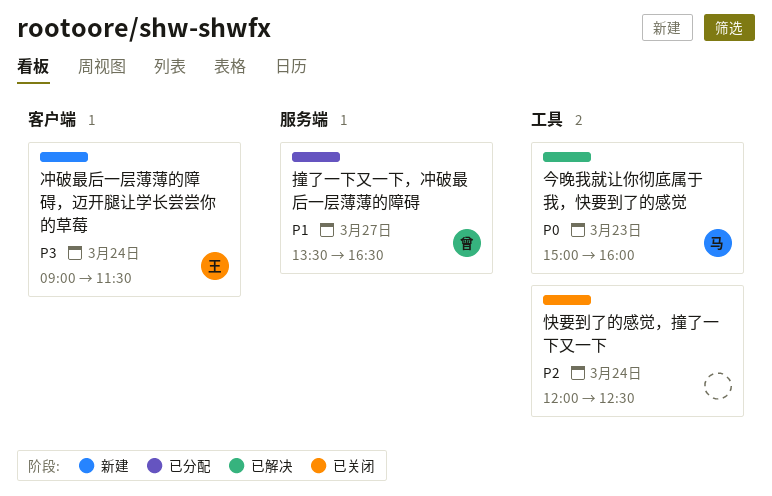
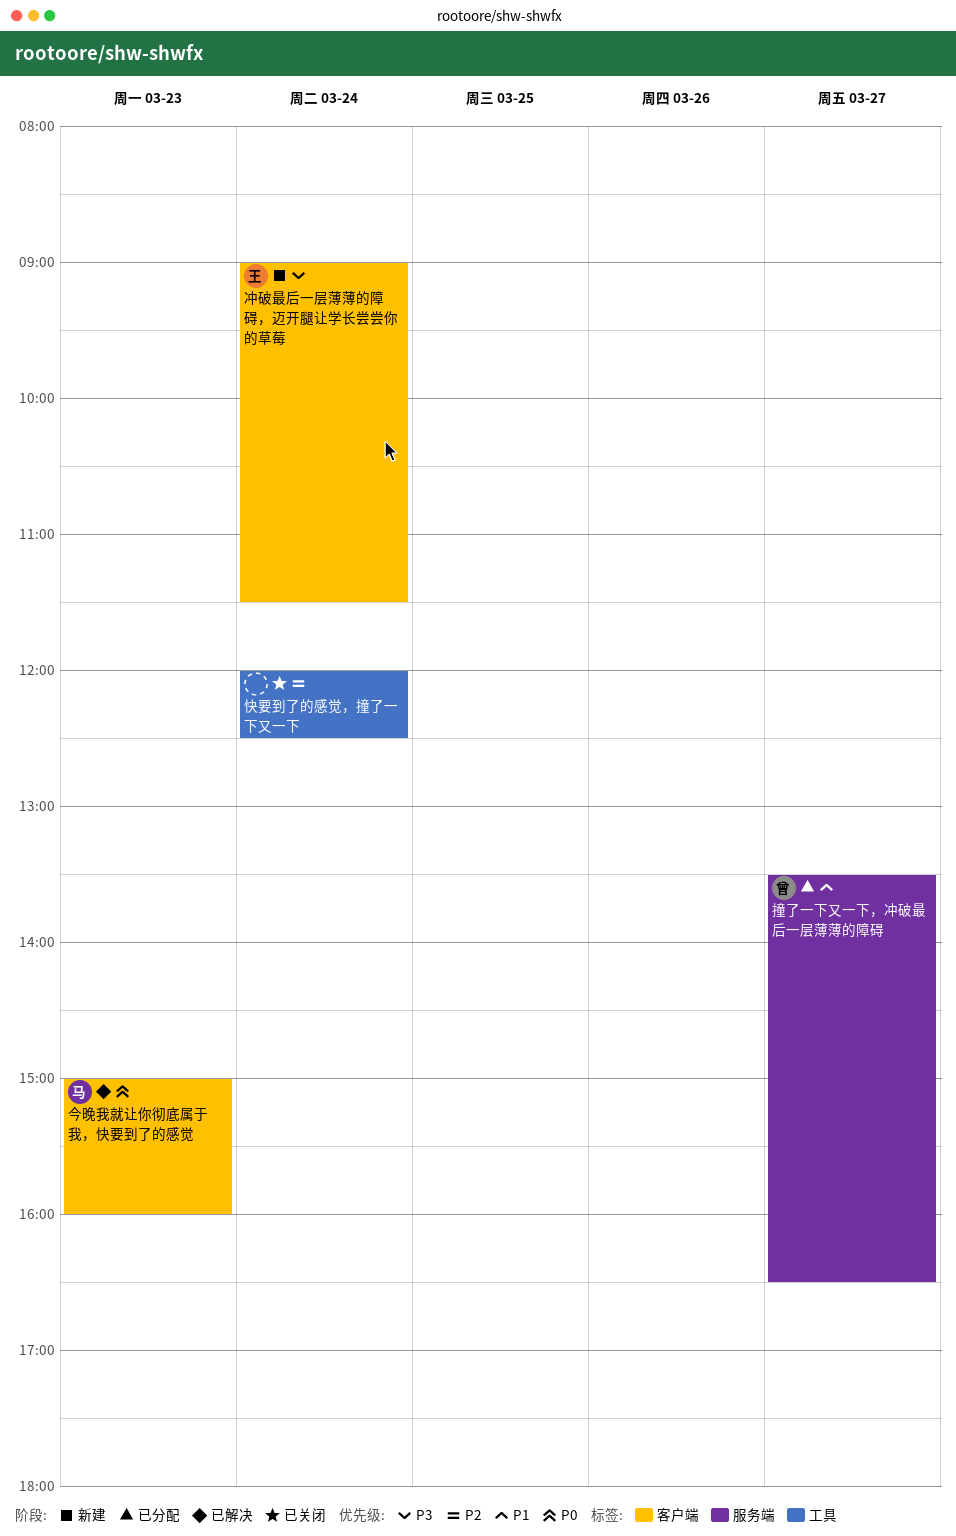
今晚我就让你彻底属于我，快要到了的感觉, label: 工具 -> 客户端

